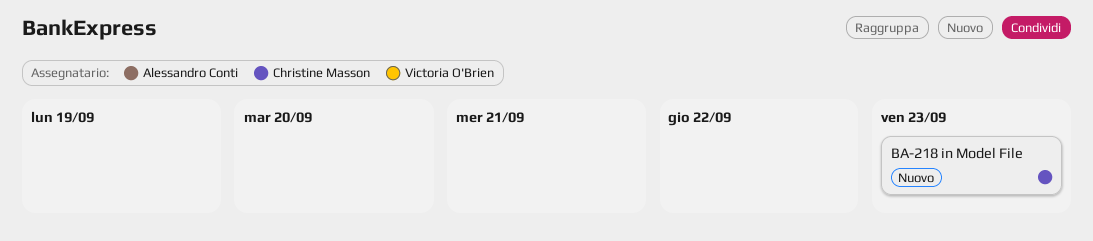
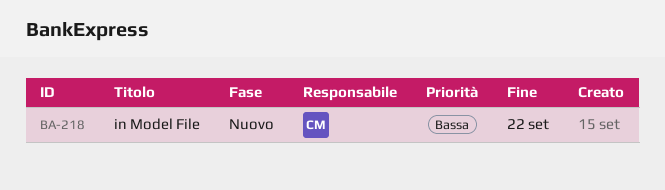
BA-218, due: Sep 23 -> Sep 22

